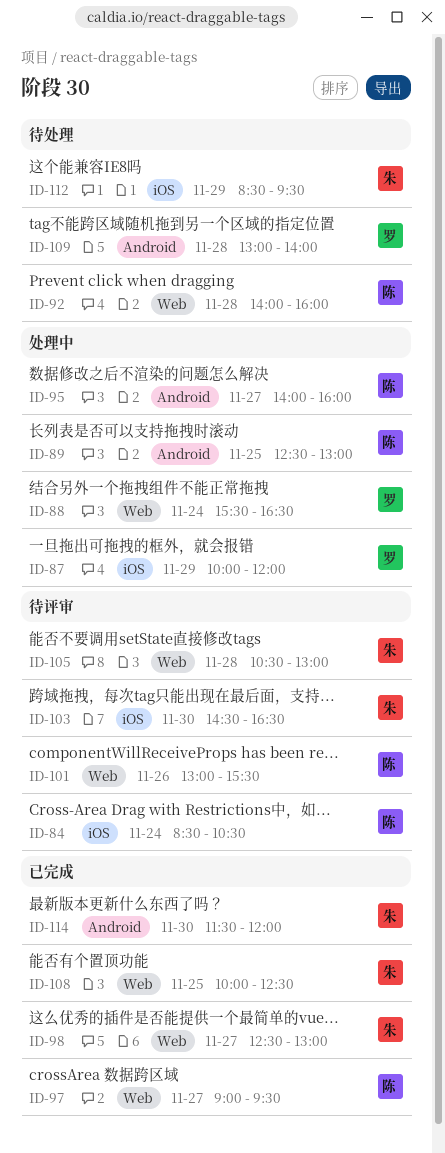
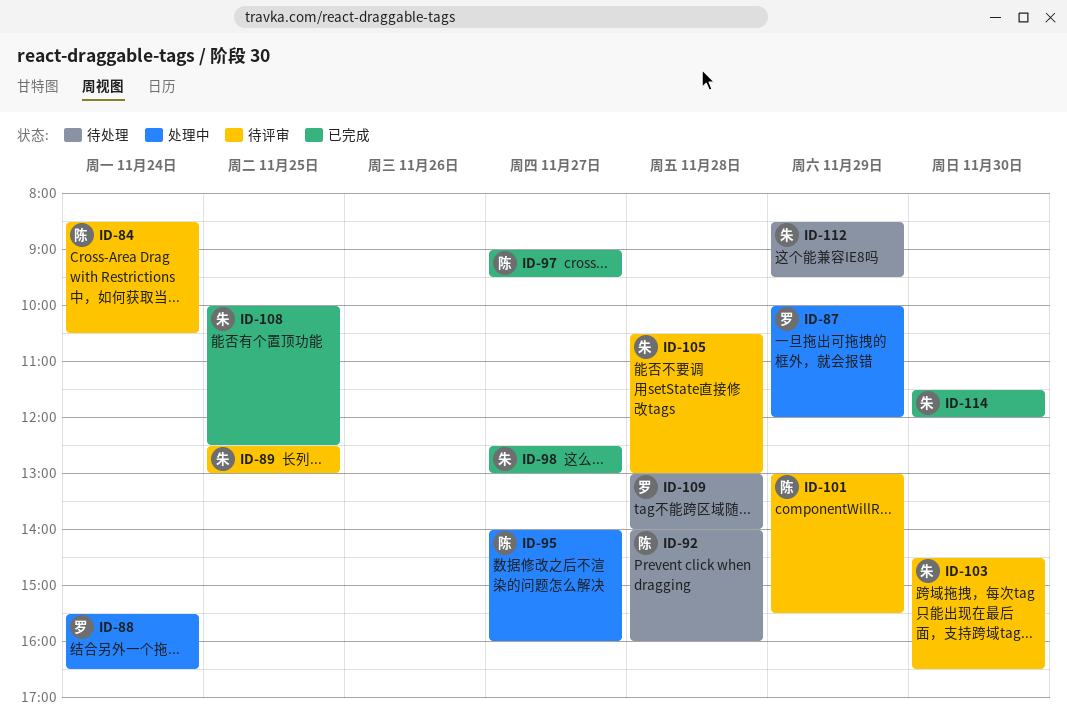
ID-89, status: 处理中 -> 待评审
ID-89, owner: 陈 -> 朱
ID-101, day: Nov 26 -> Nov 29

